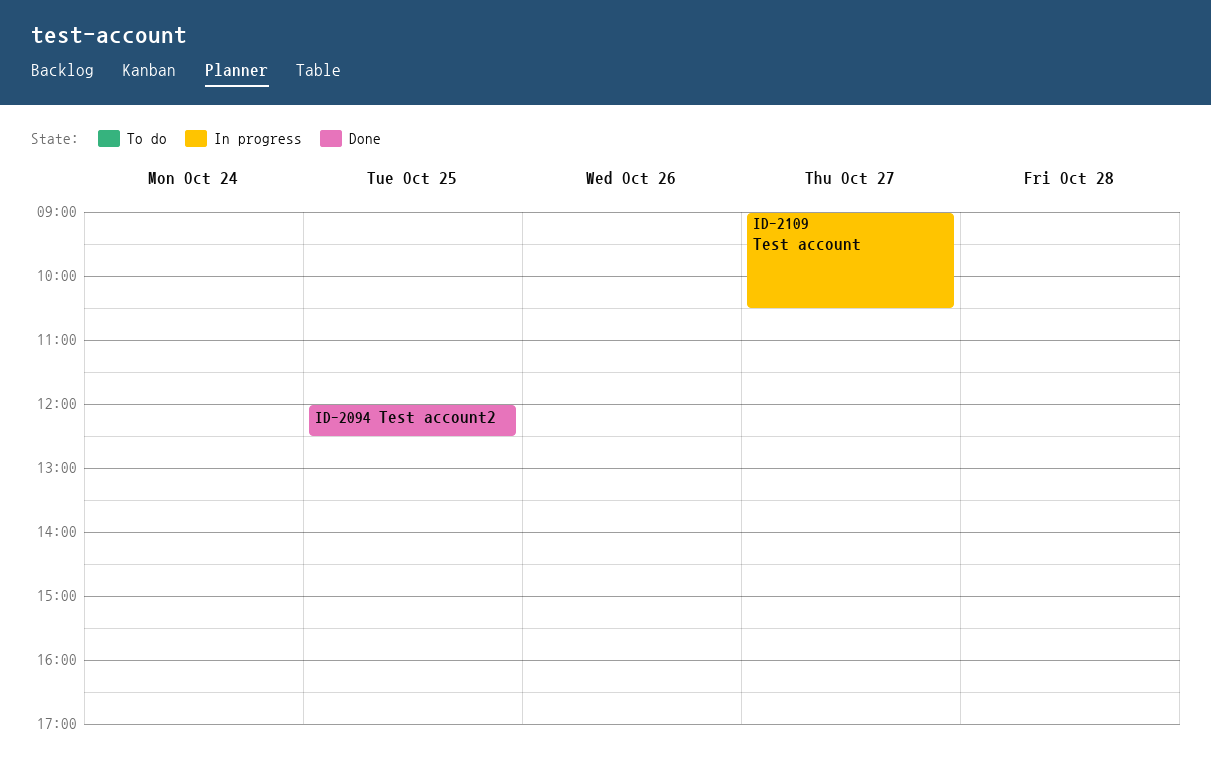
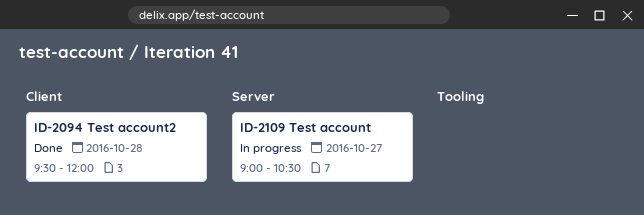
ID-2094, day: Oct 25 -> Oct 28
ID-2094, begins: 12:00 -> 09:30
ID-2094, ends: 12:30 -> 12:00

